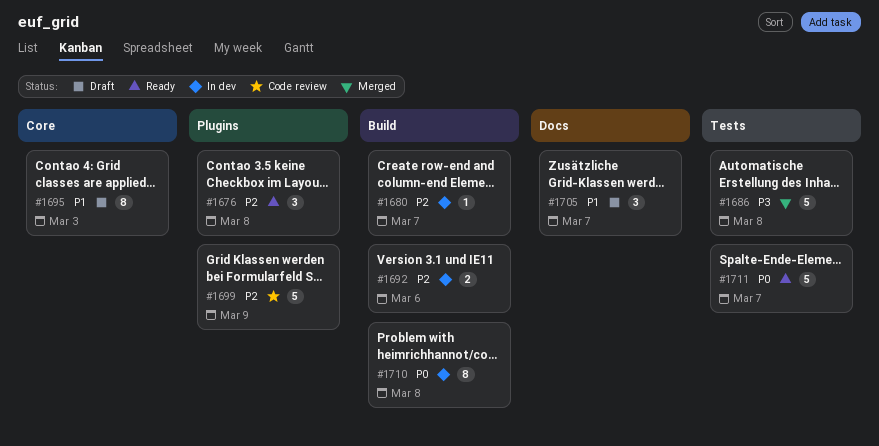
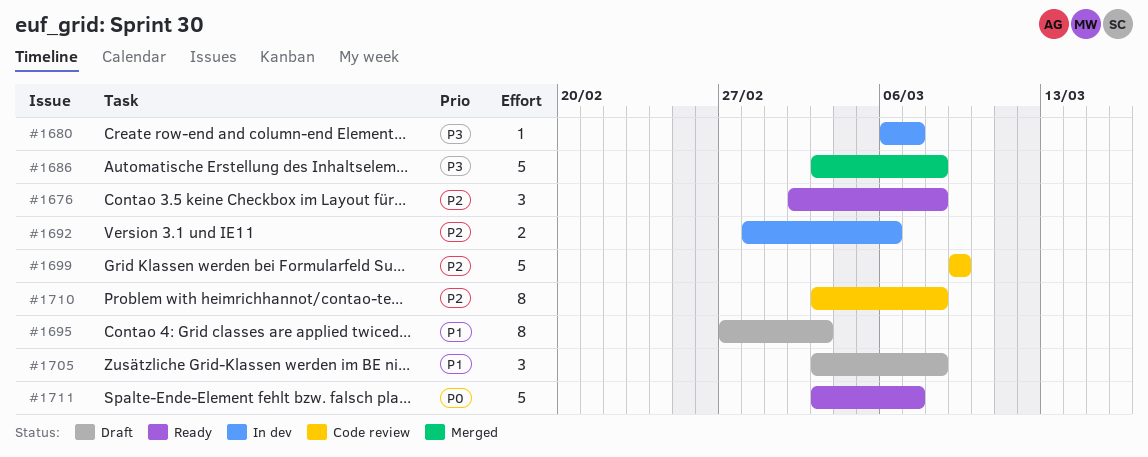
#1680, priority: P2 -> P3
#1705, due: Mar 7 -> Mar 8
#1710, status: In dev -> Code review
#1710, priority: P0 -> P2

